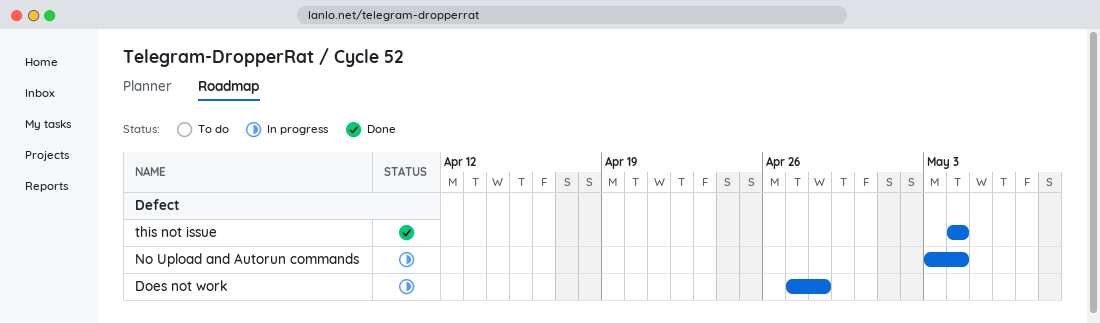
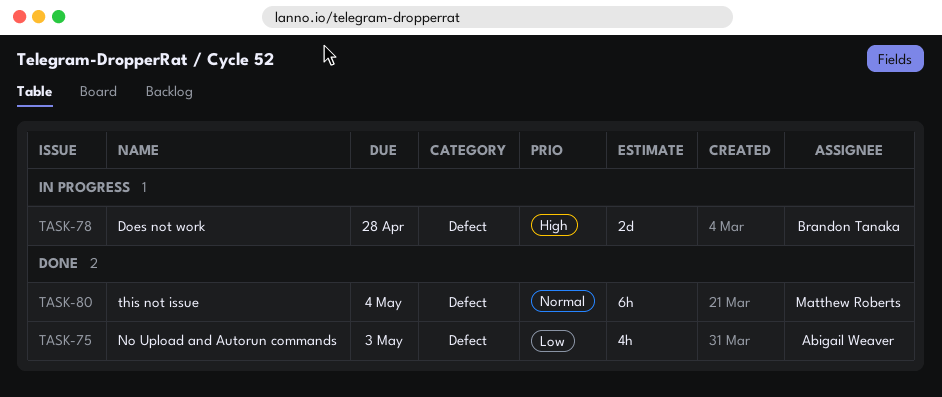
No Upload and Autorun commands, status: In progress -> Done
No Upload and Autorun commands, due: May 4 -> May 3

